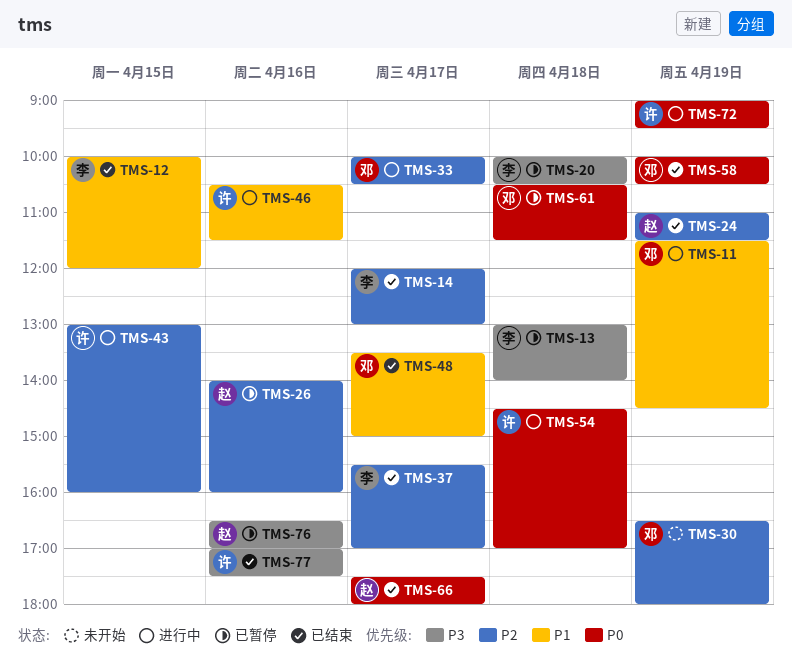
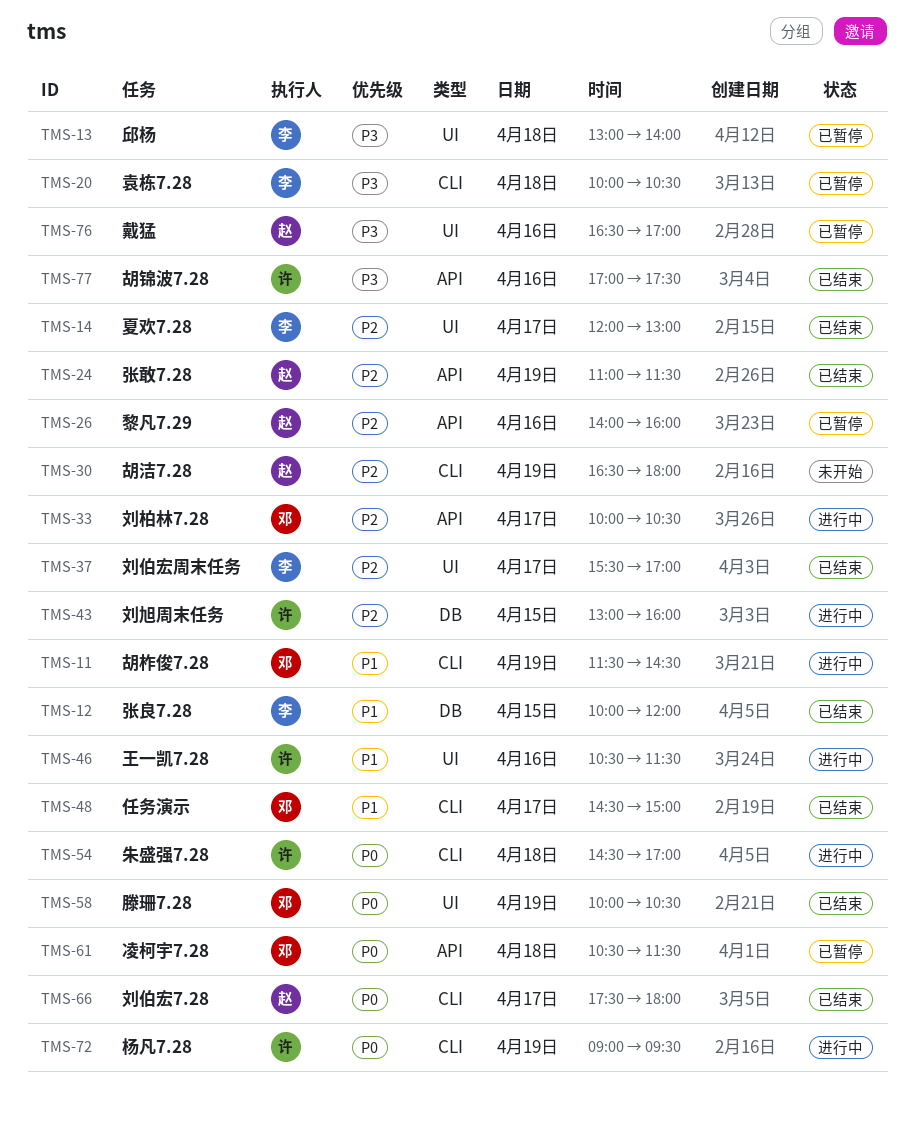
TMS-30, owner: 邓 -> 赵
TMS-48, begins: 13:30 -> 14:30

